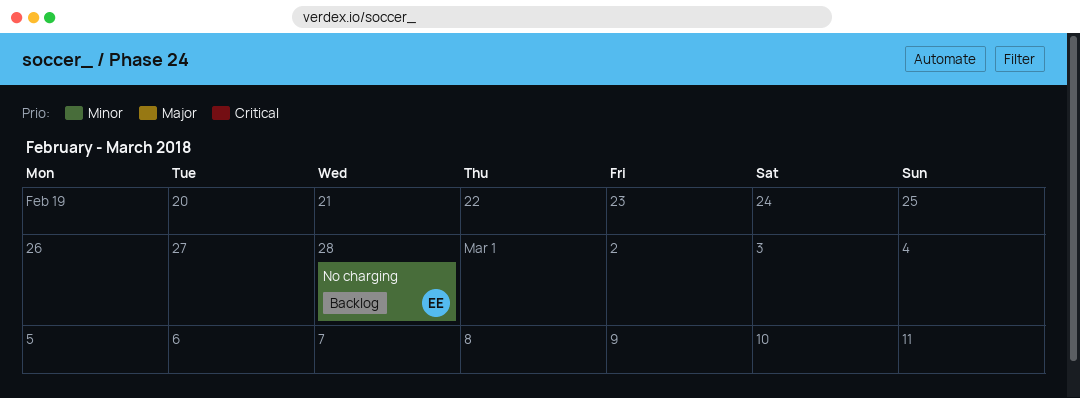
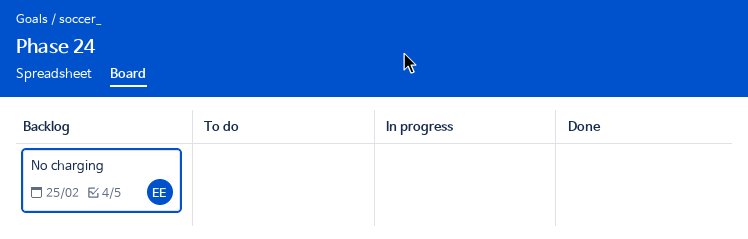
No charging, due: Feb 28 -> Feb 25

